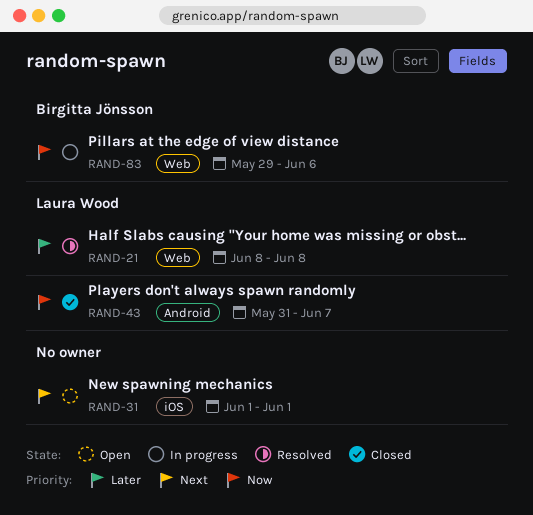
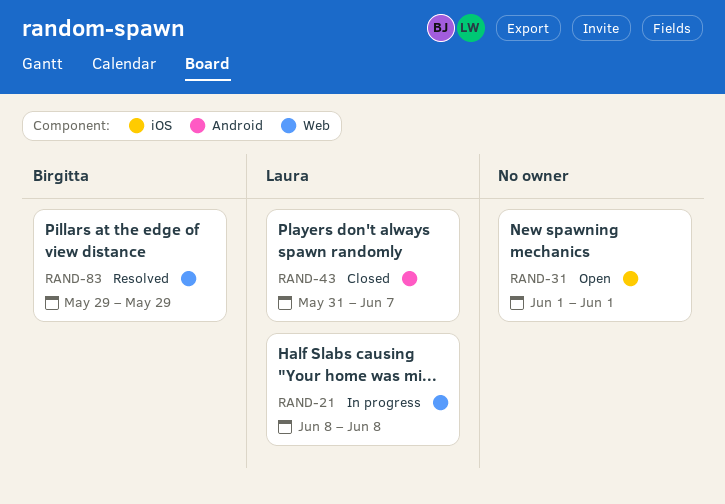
RAND-21, status: Resolved -> In progress
RAND-83, status: In progress -> Resolved
RAND-83, due: Jun 6 -> May 29

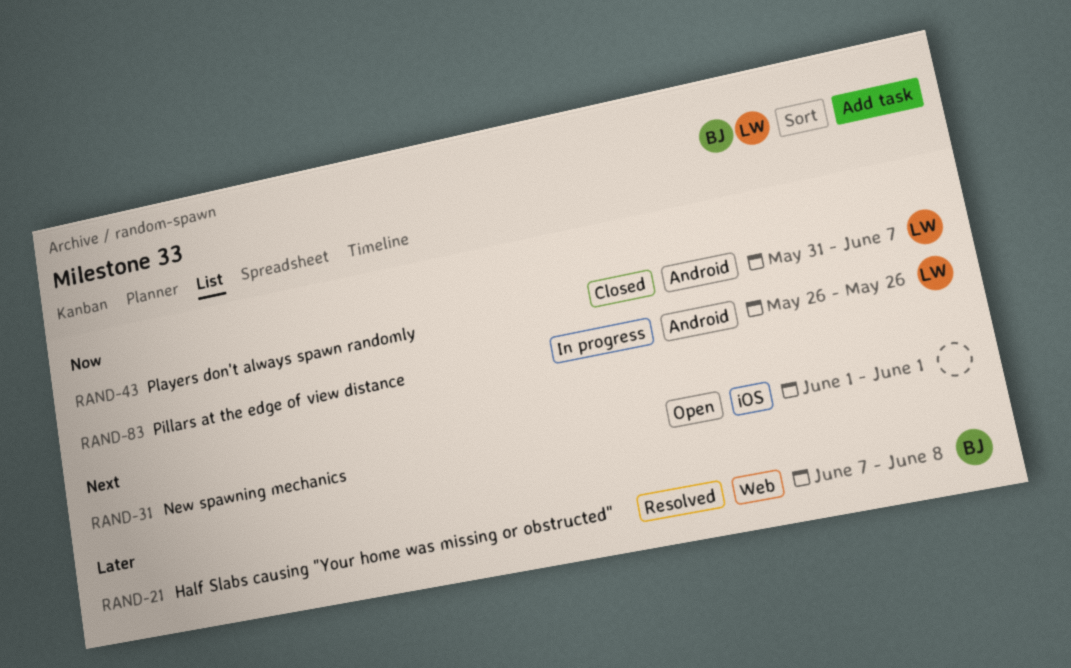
RAND-21, status: In progress -> Resolved
RAND-21, owner: Laura -> Birgitta
RAND-21, start: Jun 8 -> Jun 7
RAND-83, status: Resolved -> In progress
RAND-83, owner: Birgitta -> Laura
RAND-83, label: Web -> Android
RAND-83, start: May 29 -> May 26
RAND-83, due: May 29 -> May 26

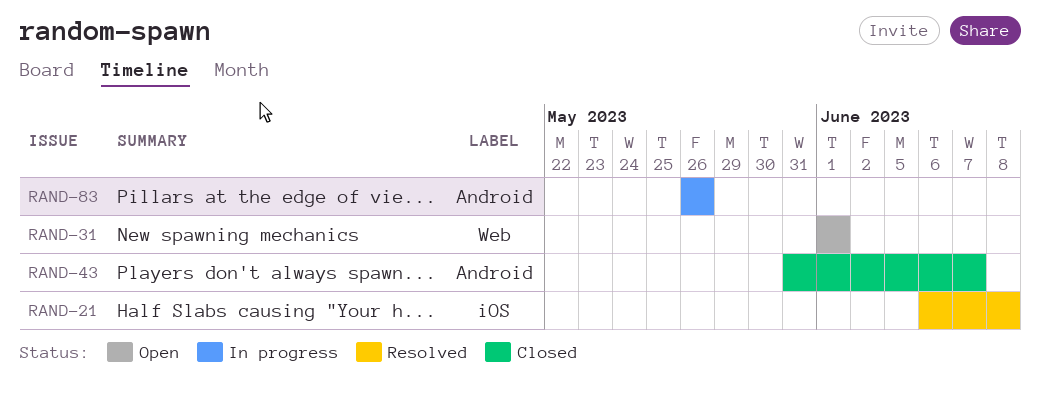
RAND-21, label: Web -> iOS
RAND-21, start: Jun 7 -> Jun 6
RAND-31, label: iOS -> Web

